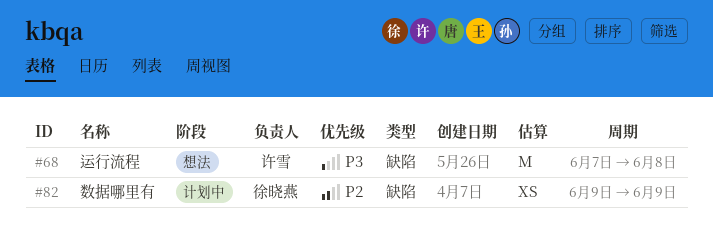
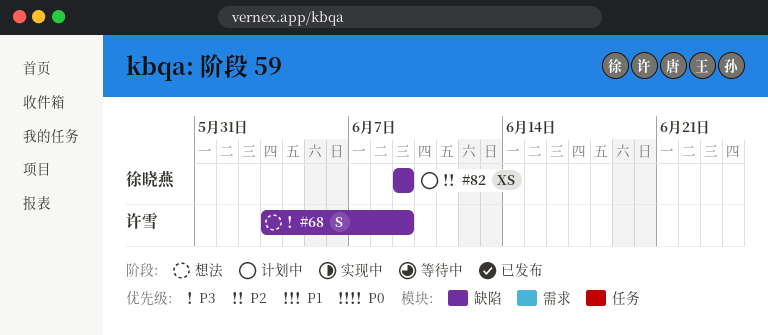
#68, estimate: M -> S
#68, start: Jun 7 -> Jun 3
#68, due: Jun 8 -> Jun 9

